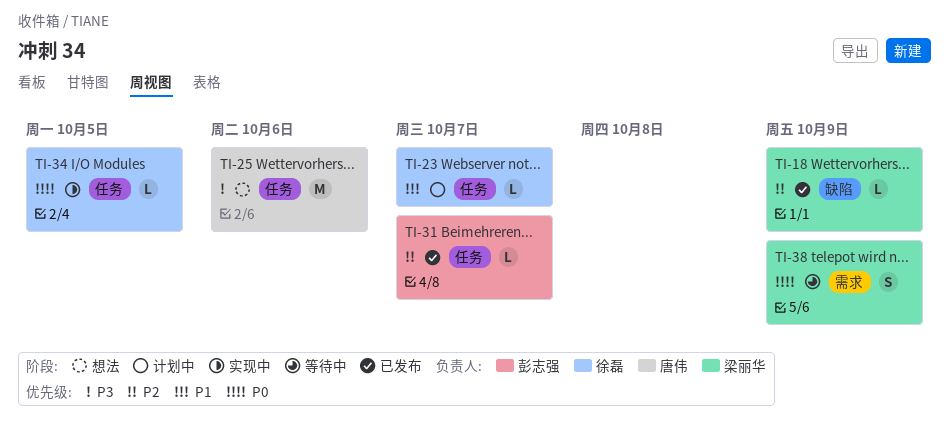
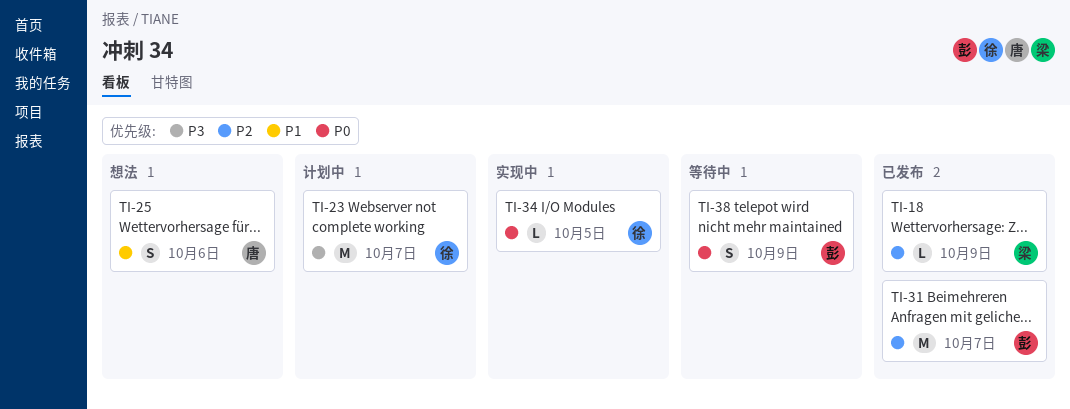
TI-23, priority: P1 -> P3
TI-23, estimate: L -> M
TI-25, priority: P3 -> P1
TI-25, estimate: M -> S
TI-31, estimate: L -> M
TI-38, owner: 梁丽华 -> 彭志强

